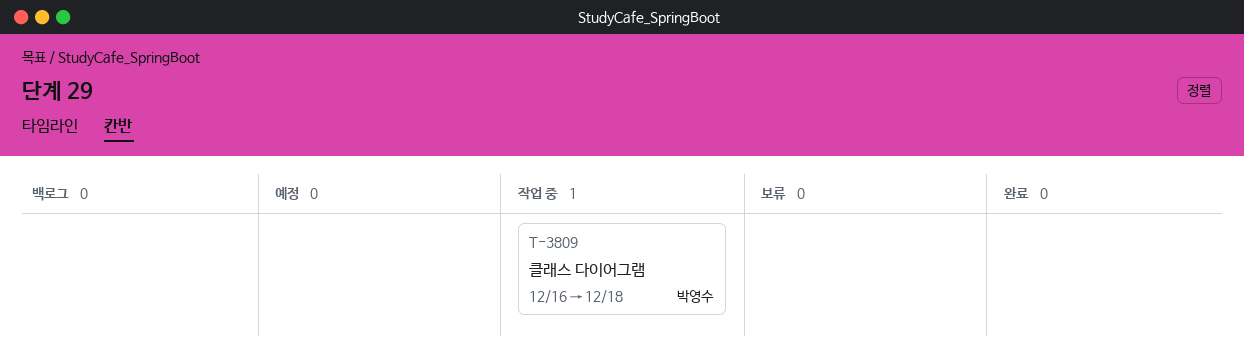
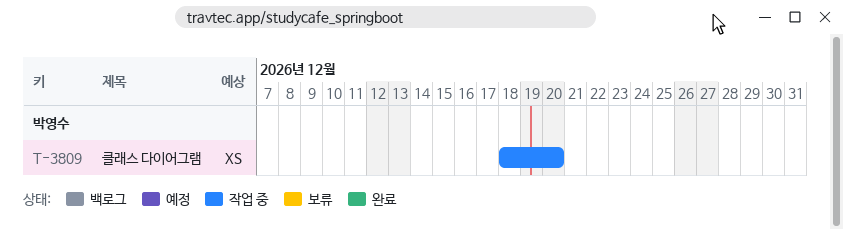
T-3809, start: Dec 16 -> Dec 18
T-3809, due: Dec 18 -> Dec 20

